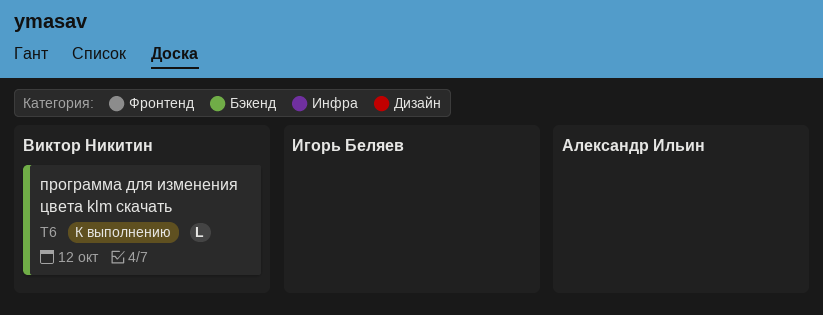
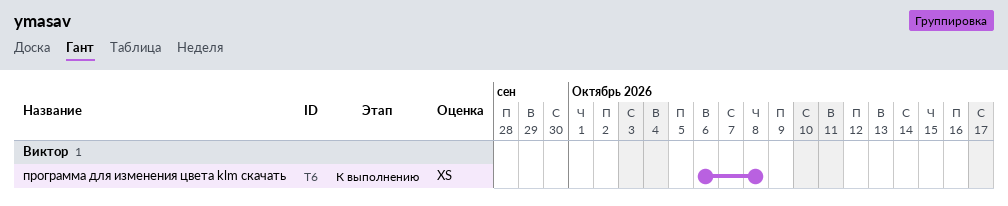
T6, estimate: L -> XS
T6, due: Oct 12 -> Oct 8

